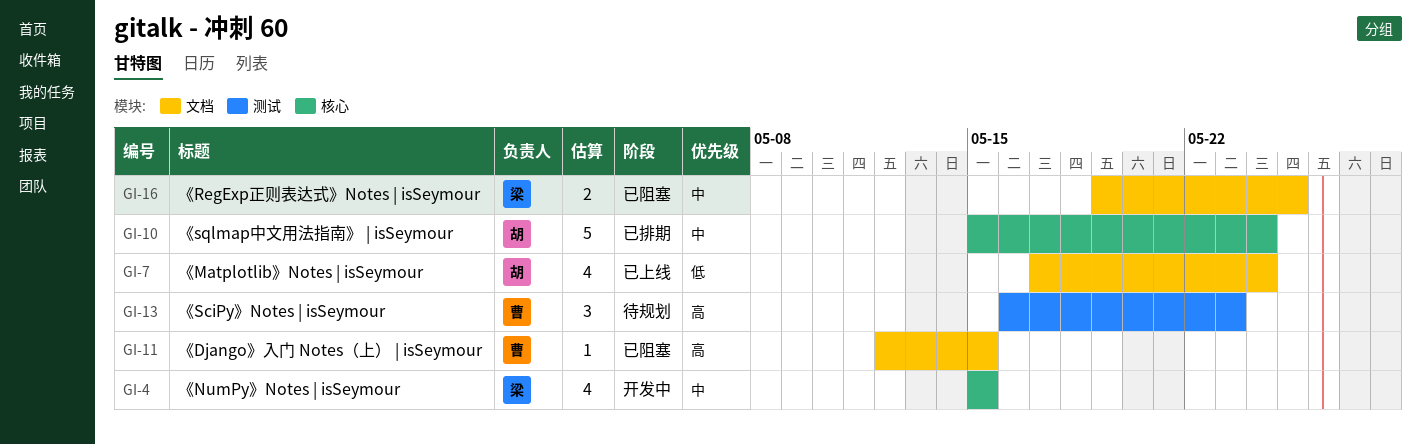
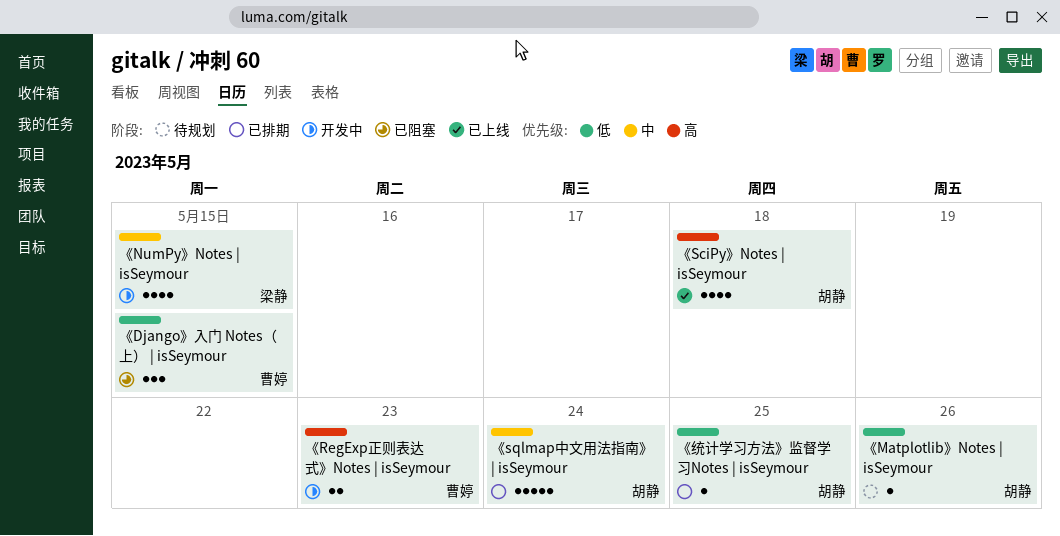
《Django》入门 Notes（上） | isSeymour, priority: 高 -> 低
《Django》入门 Notes（上） | isSeymour, estimate: 1 -> 3
《Matplotlib》Notes | isSeymour, status: 已上线 -> 待规划
《Matplotlib》Notes | isSeymour, estimate: 4 -> 1
《Matplotlib》Notes | isSeymour, due: May 24 -> May 26
《RegExp正则表达式》Notes | isSeymour, status: 已阻塞 -> 开发中
《RegExp正则表达式》Notes | isSeymour, owner: 梁静 -> 曹婷
《RegExp正则表达式》Notes | isSeymour, priority: 中 -> 高
《RegExp正则表达式》Notes | isSeymour, due: May 25 -> May 23
《SciPy》Notes | isSeymour, status: 待规划 -> 已上线
《SciPy》Notes | isSeymour, owner: 曹婷 -> 胡静
《SciPy》Notes | isSeymour, estimate: 3 -> 4
《SciPy》Notes | isSeymour, due: May 23 -> May 18
《统计学习方法》监督学习Notes | isSeymour: none -> present

